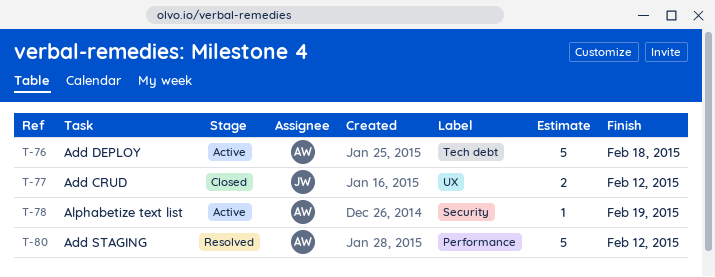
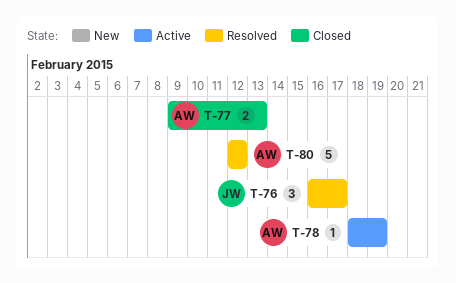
T-76, status: Active -> Resolved
T-76, owner: AW -> JW
T-76, estimate: 5 -> 3
T-76, due: Feb 18 -> Feb 17
T-77, owner: JW -> AW
T-77, due: Feb 12 -> Feb 13

